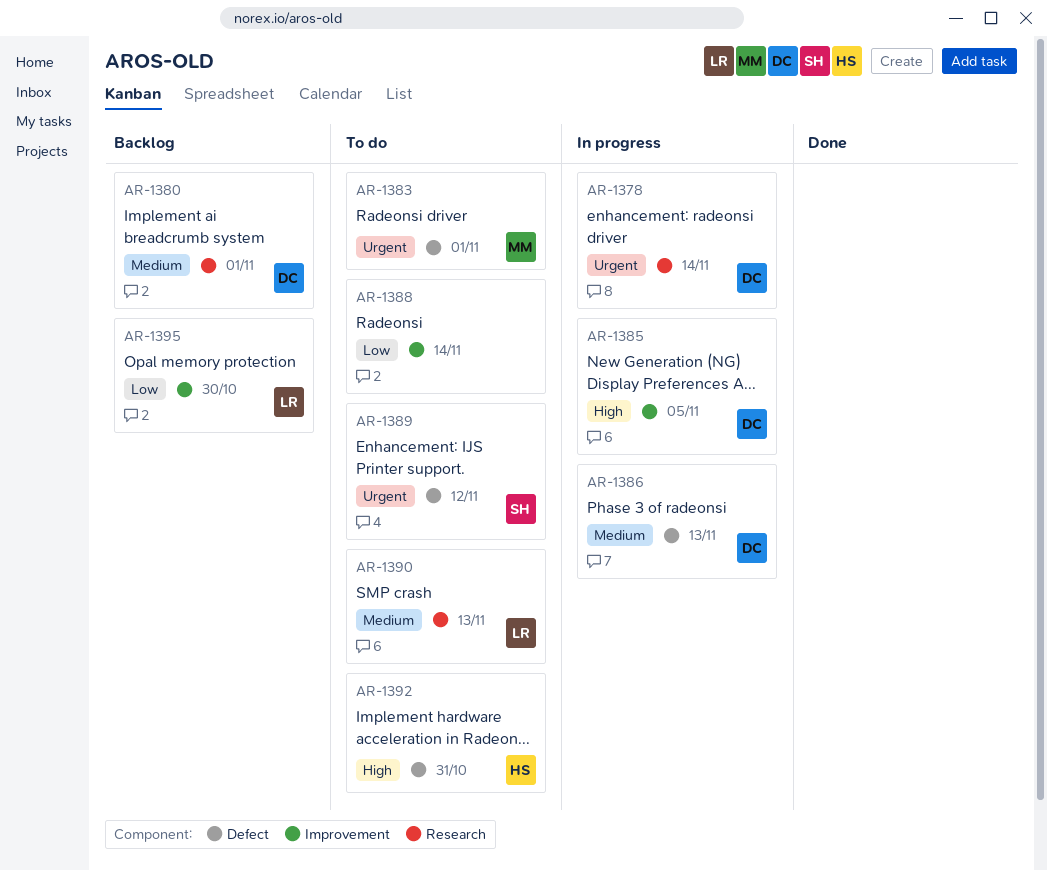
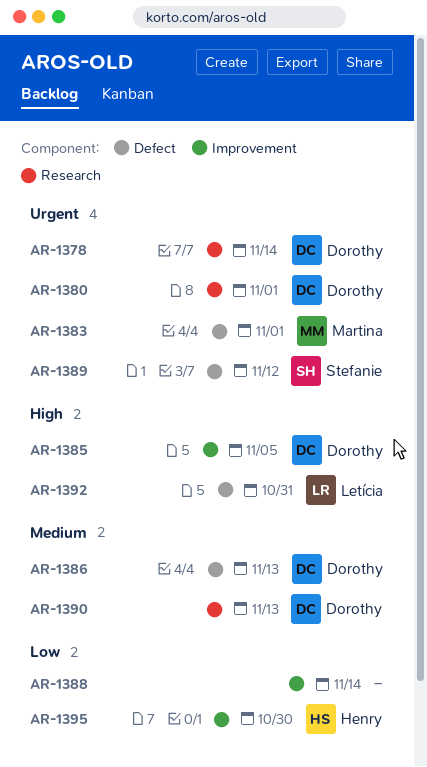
AR-1380, priority: Medium -> Urgent
AR-1390, owner: Letícia -> Dorothy
AR-1392, owner: Henry -> Letícia
AR-1395, owner: Letícia -> Henry

